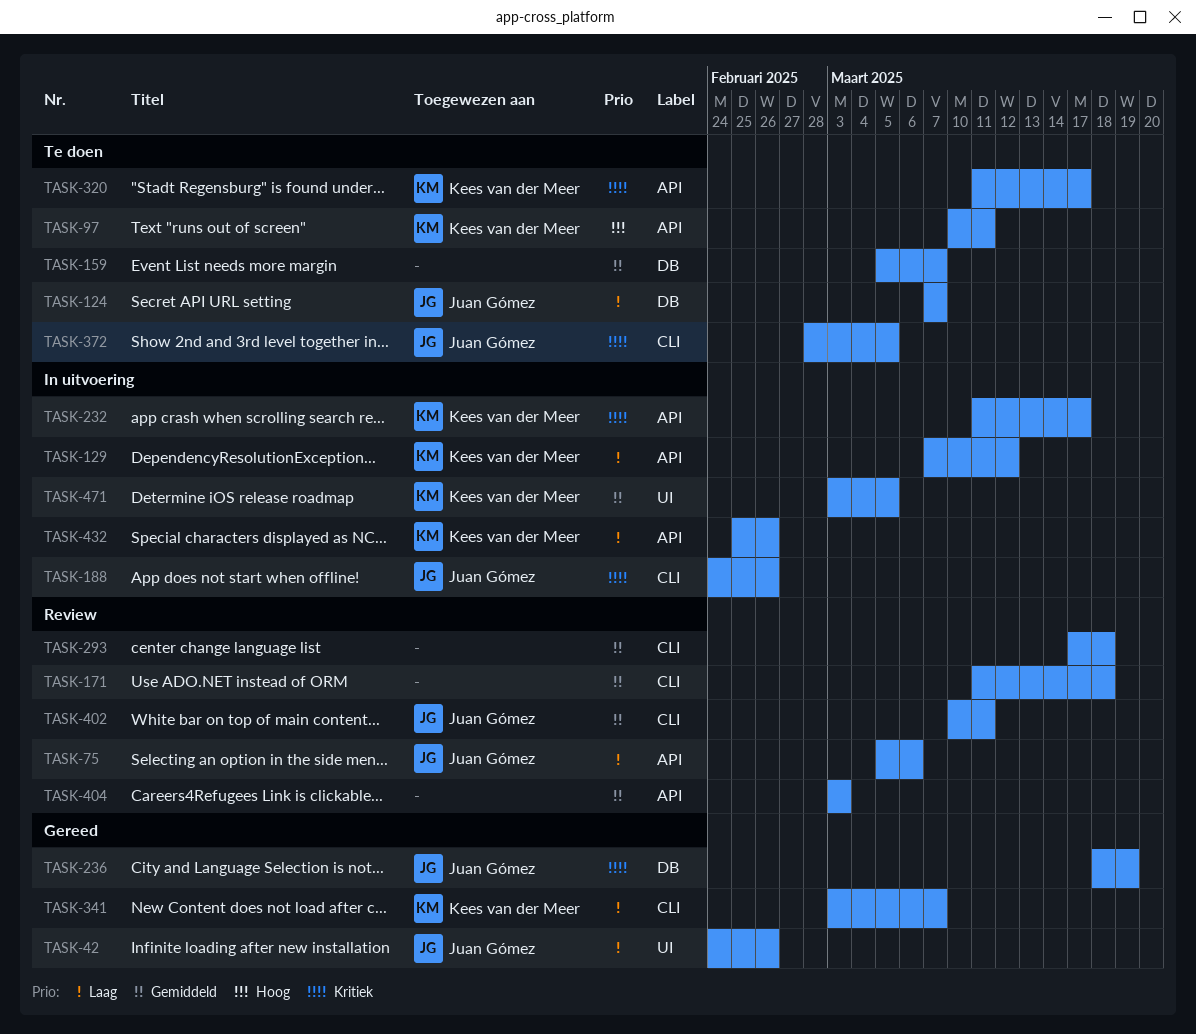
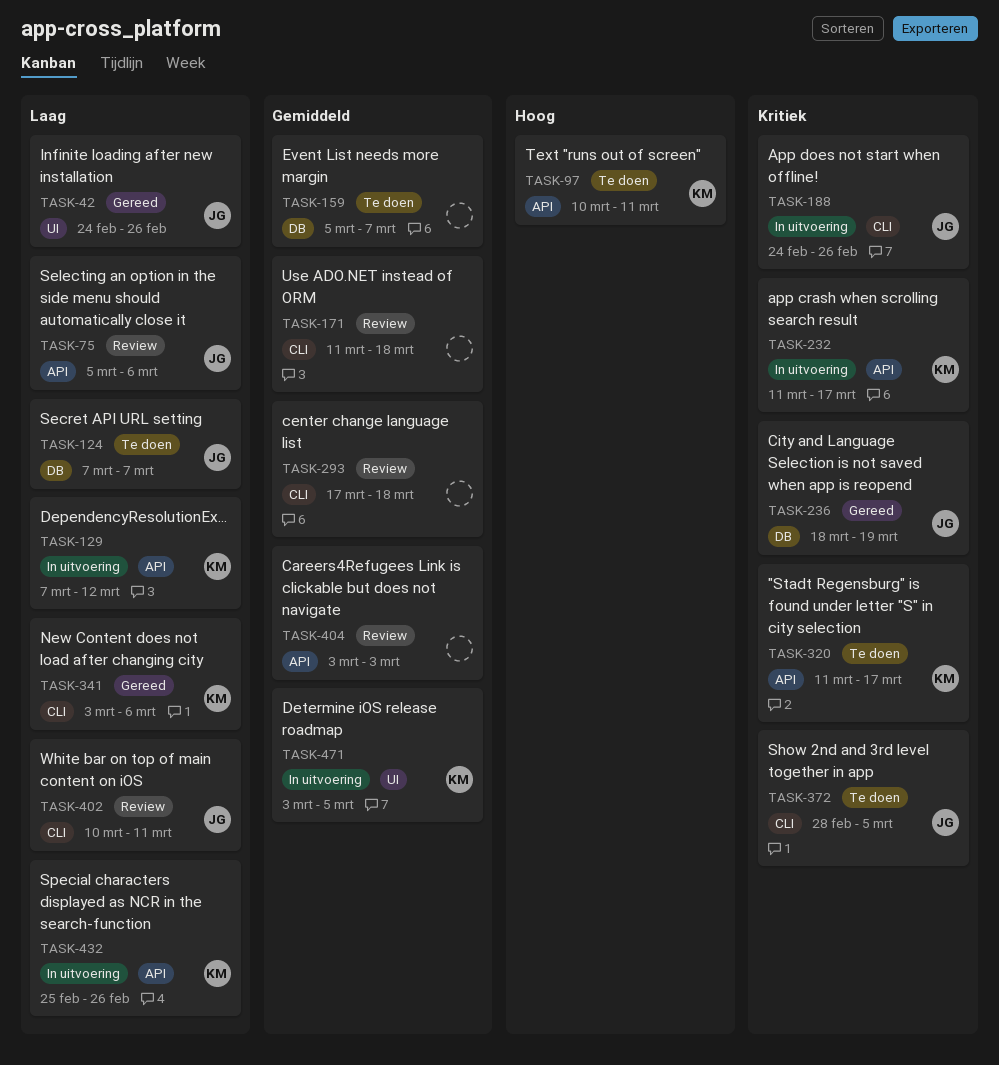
TASK-341, due: Mar 7 -> Mar 6
TASK-402, priority: Gemiddeld -> Laag

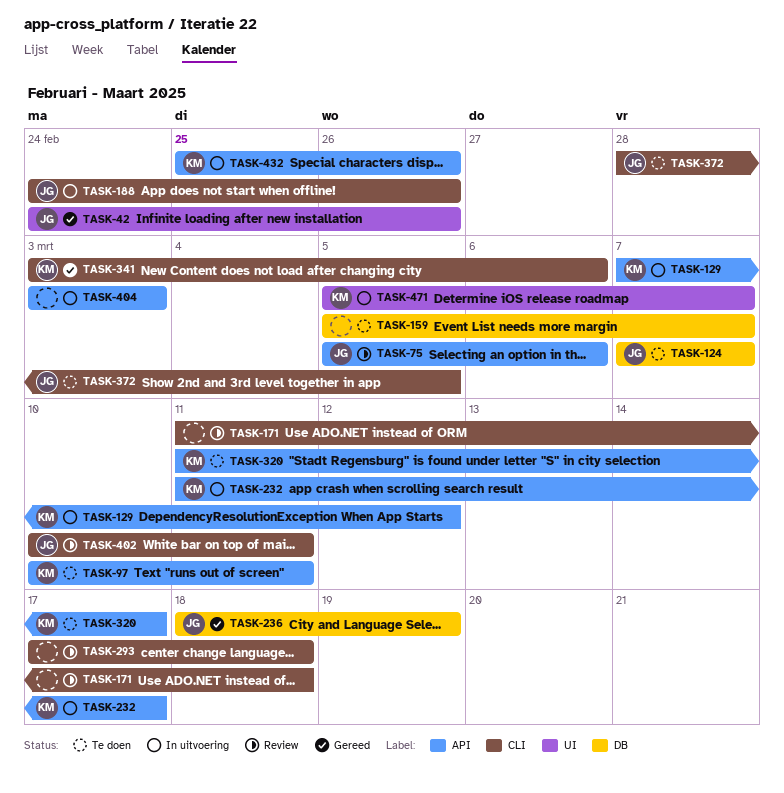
TASK-404, status: Review -> In uitvoering
TASK-471, start: Mar 3 -> Mar 5
TASK-471, due: Mar 5 -> Mar 7

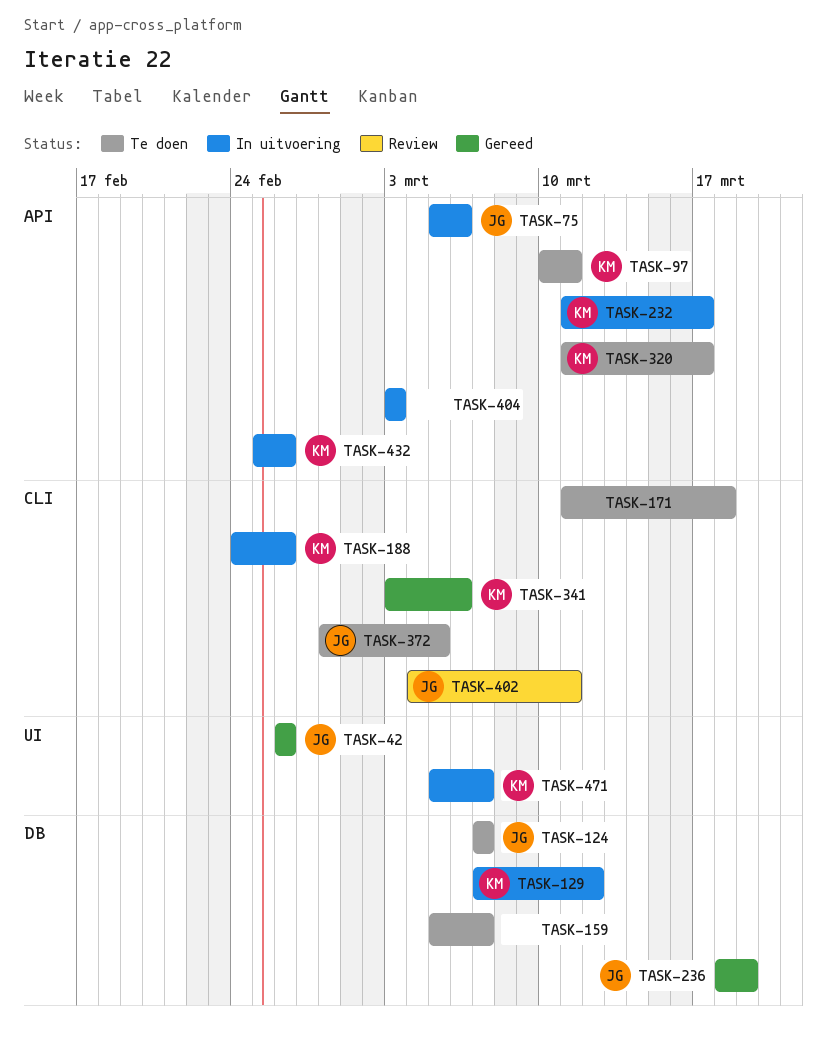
TASK-42, start: Feb 24 -> Feb 26
TASK-75, status: Review -> In uitvoering
TASK-129, label: API -> DB
TASK-171, status: Review -> Te doen
TASK-188, owner: JG -> KM
TASK-293: present -> none
TASK-402, start: Mar 10 -> Mar 4

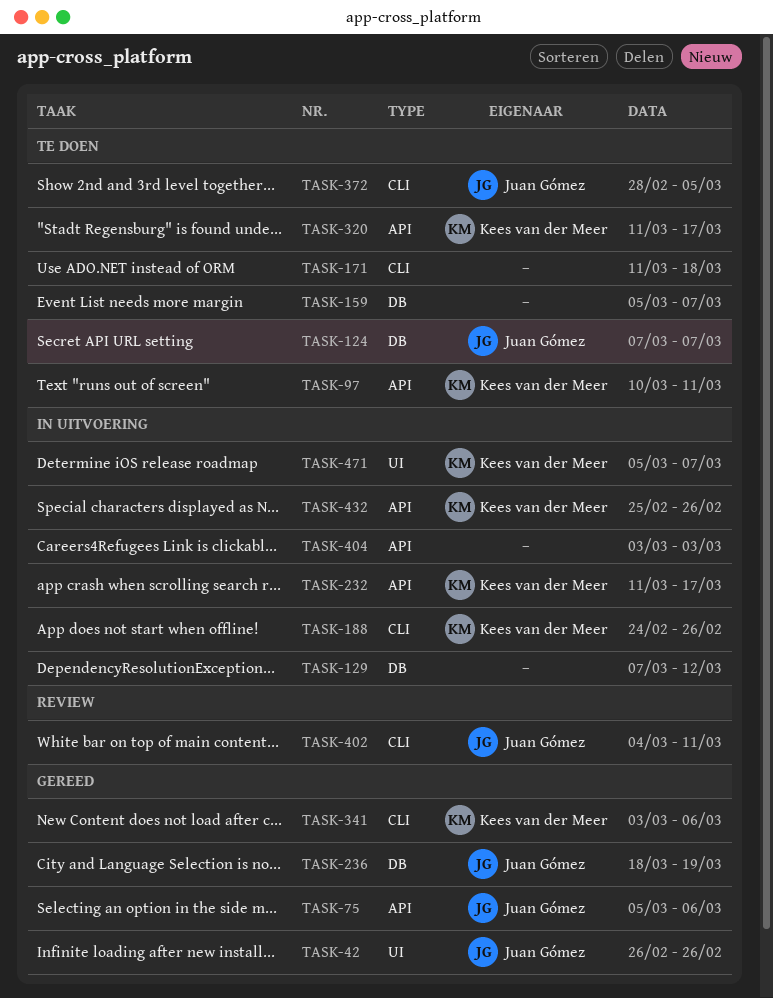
TASK-75, status: In uitvoering -> Gereed
TASK-129, owner: Kees van der Meer -> none

